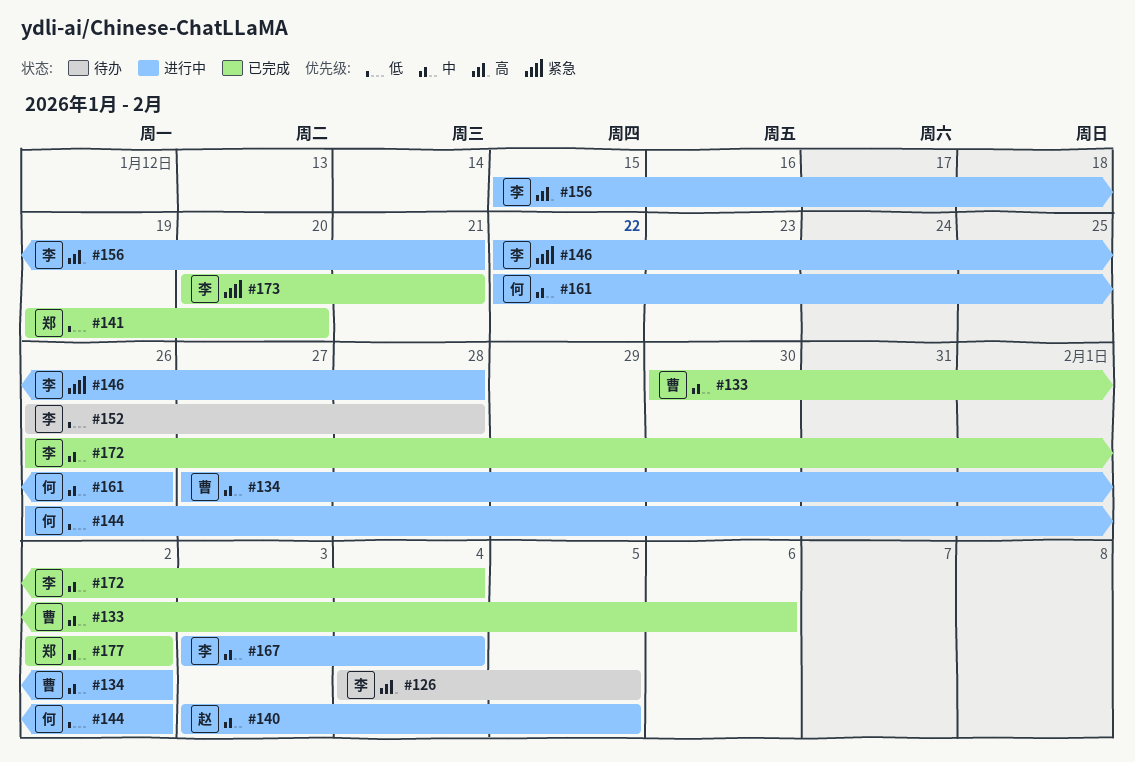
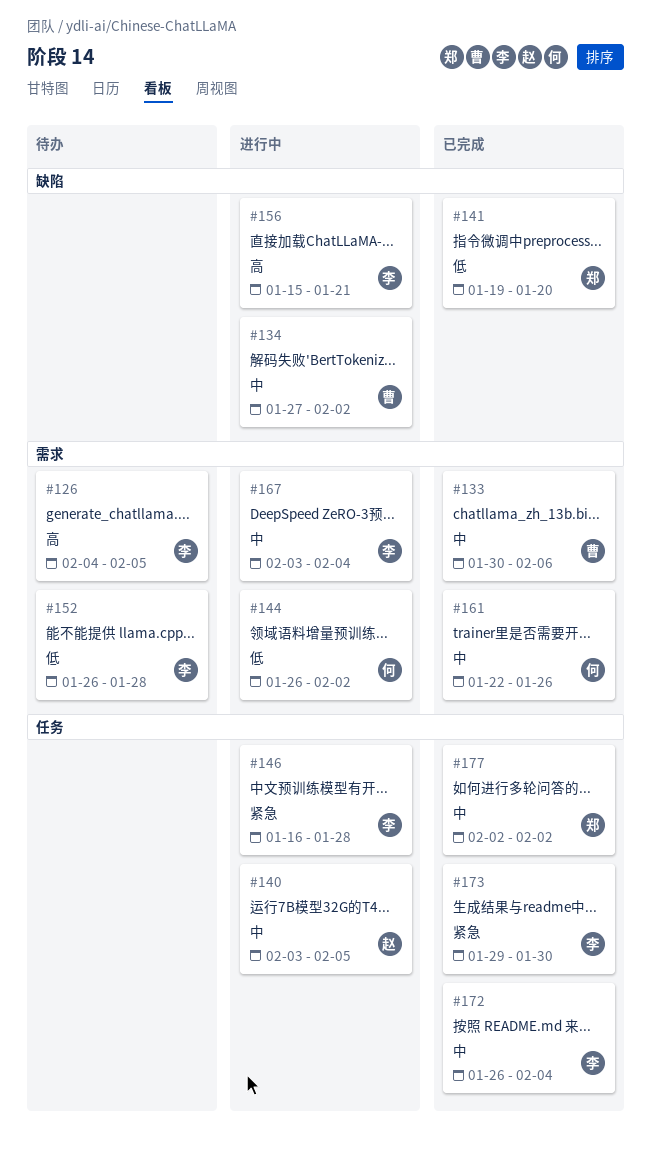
#146, start: Jan 22 -> Jan 16
#161, status: 进行中 -> 已完成
#173, start: Jan 20 -> Jan 29
#173, due: Jan 21 -> Jan 30

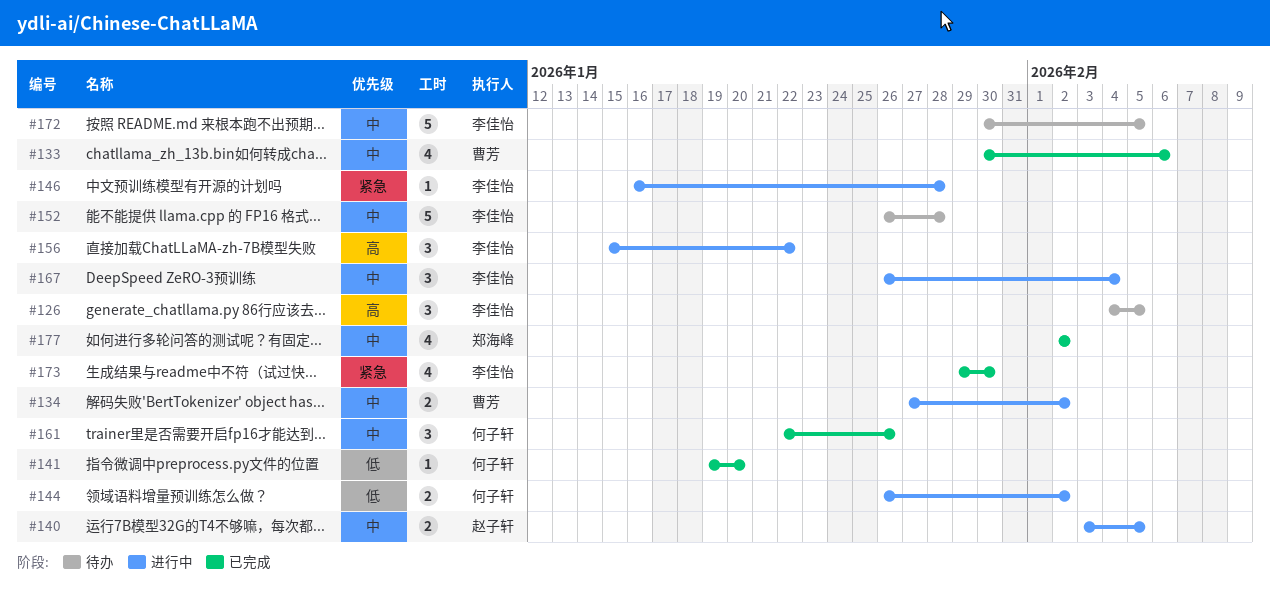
#141, owner: 郑海峰 -> 何子轩
#152, priority: 低 -> 中
#156, due: Jan 21 -> Jan 22
#167, start: Feb 3 -> Jan 26
#172, status: 已完成 -> 待办
#172, start: Jan 26 -> Jan 30
#172, due: Feb 4 -> Feb 5

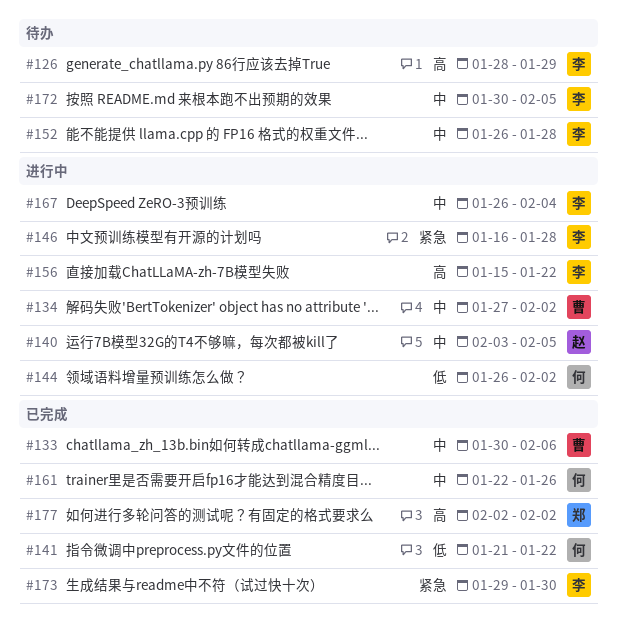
#126, start: Feb 4 -> Jan 28
#126, due: Feb 5 -> Jan 29
#141, start: Jan 19 -> Jan 21
#141, due: Jan 20 -> Jan 22
#177, priority: 中 -> 高

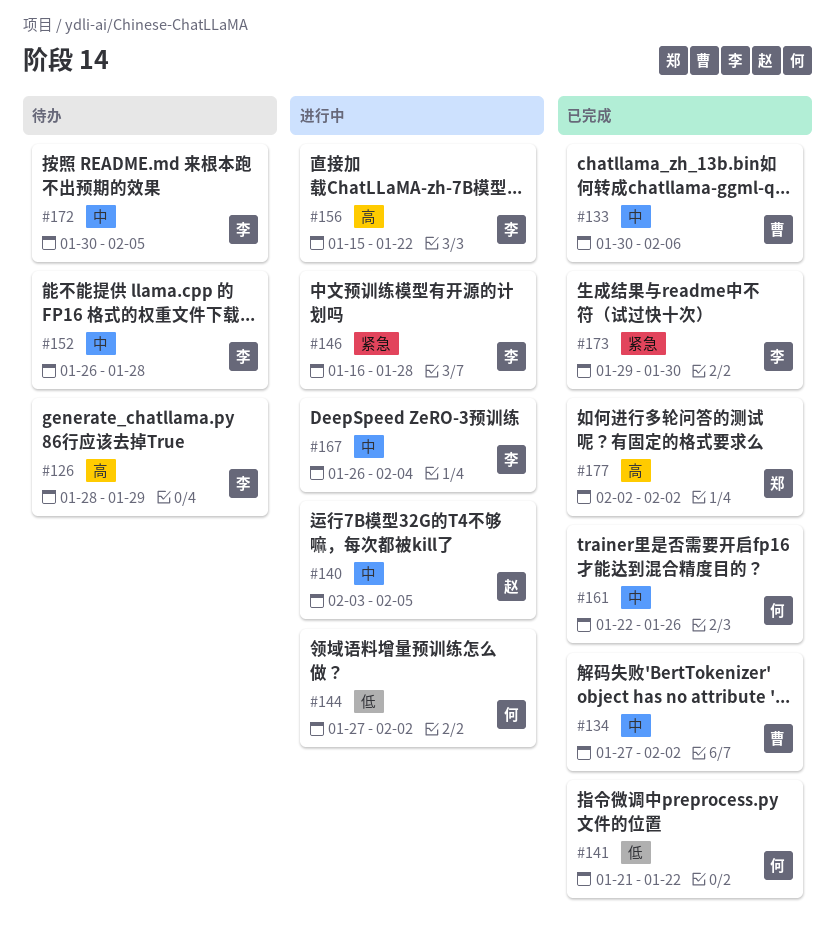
#134, status: 进行中 -> 已完成
#144, start: Jan 26 -> Jan 27

